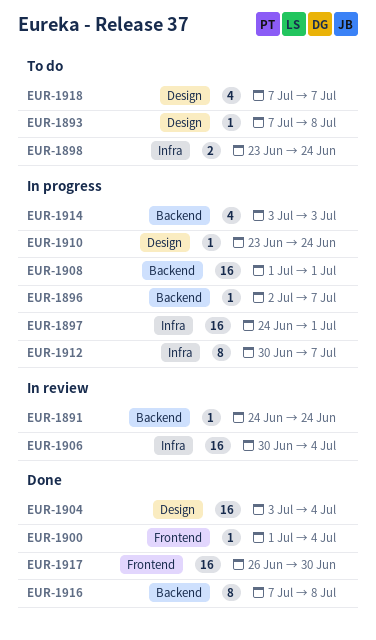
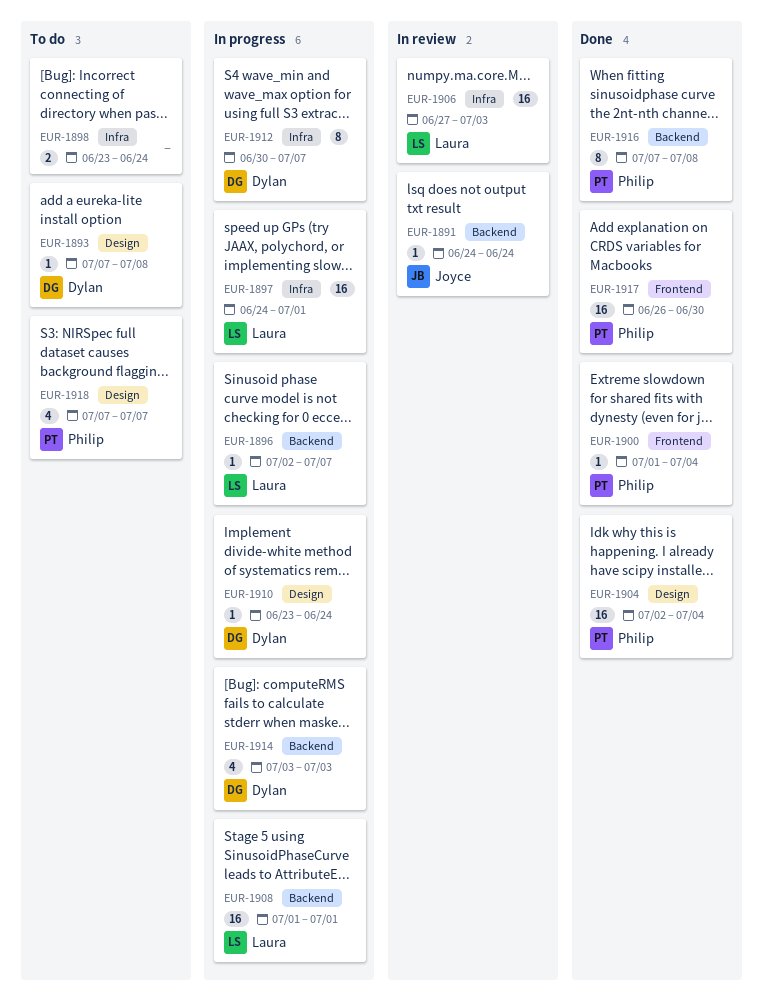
EUR-1904, start: Jul 3 -> Jul 2
EUR-1906, start: Jun 30 -> Jun 27
EUR-1906, due: Jul 4 -> Jul 3

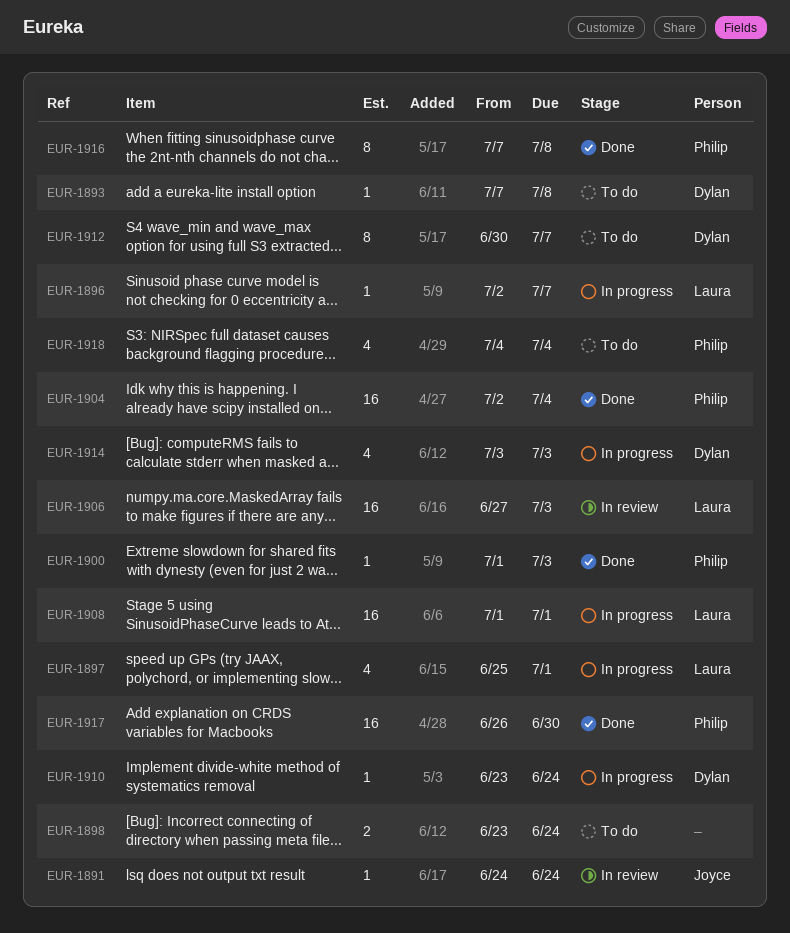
EUR-1897, estimate: 16 -> 4
EUR-1897, start: Jun 24 -> Jun 25
EUR-1900, due: Jul 4 -> Jul 3
EUR-1912, status: In progress -> To do
EUR-1918, start: Jul 7 -> Jul 4
EUR-1918, due: Jul 7 -> Jul 4

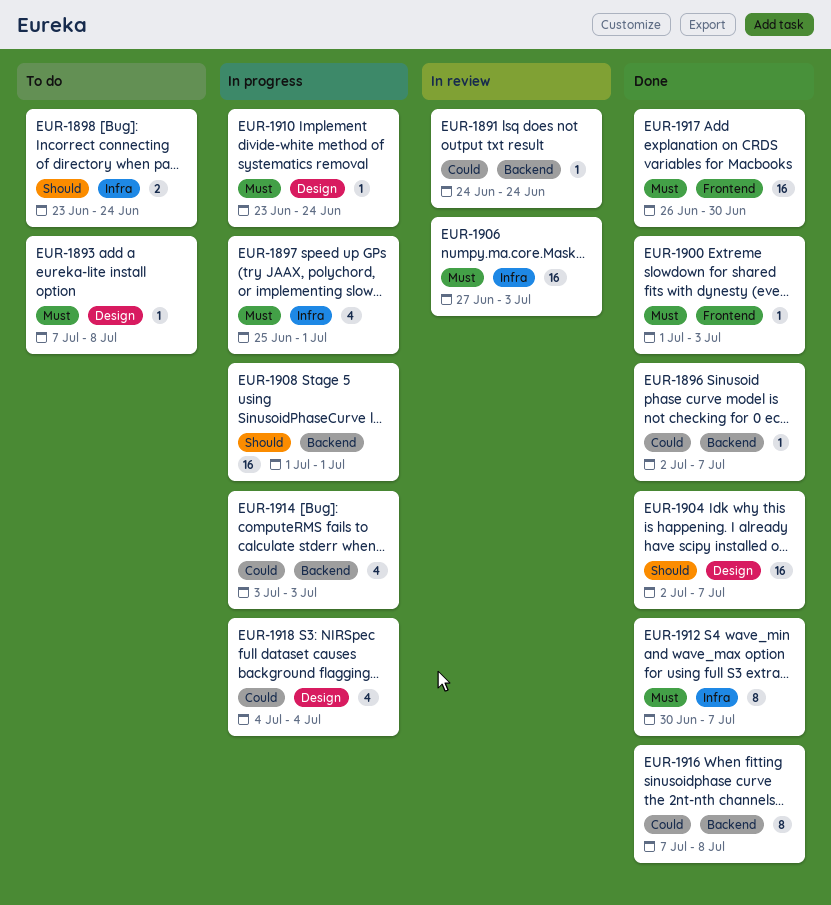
EUR-1896, status: In progress -> Done
EUR-1904, due: Jul 4 -> Jul 7
EUR-1912, status: To do -> Done
EUR-1918, status: To do -> In progress

